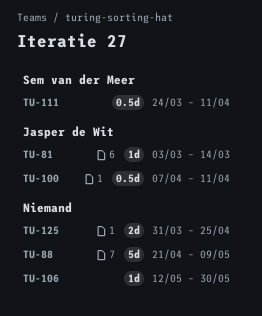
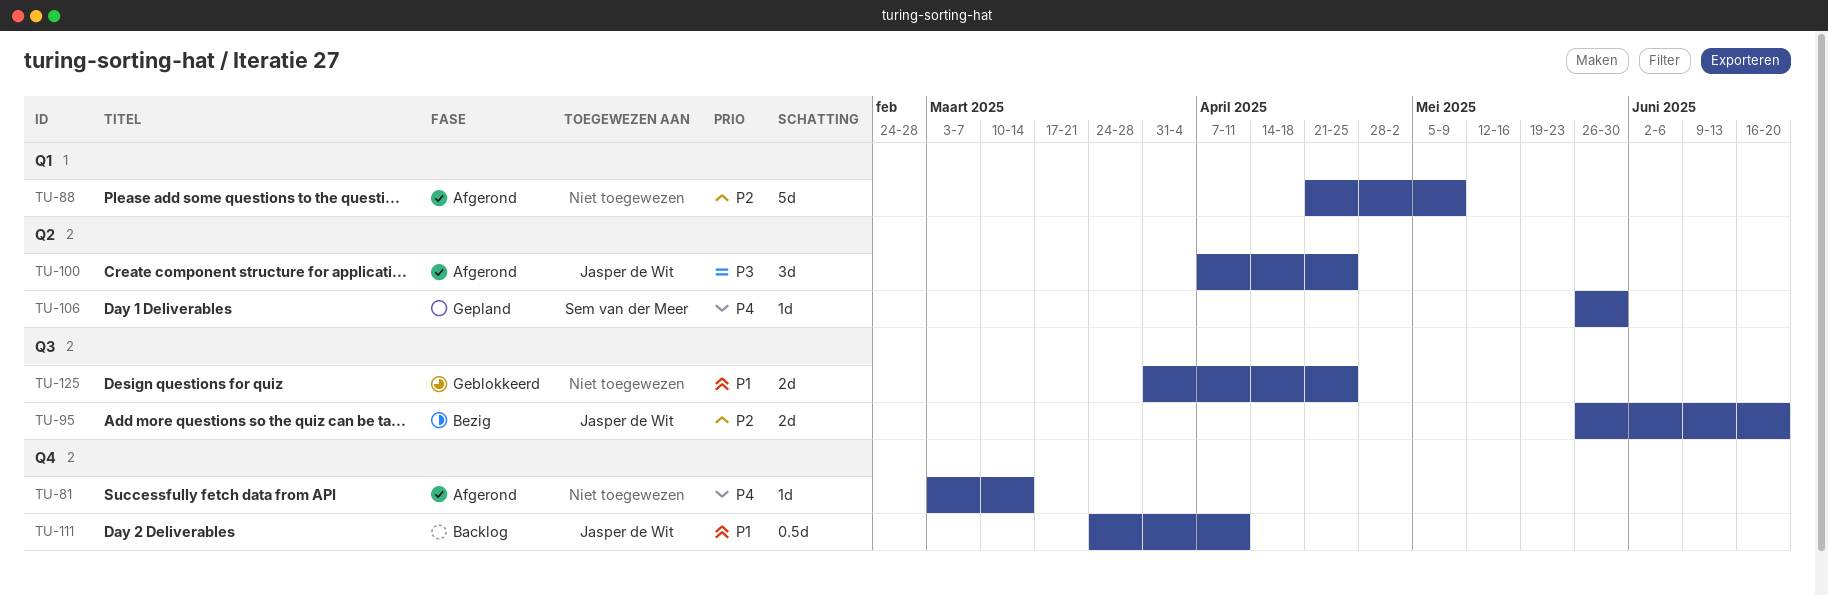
TU-81, owner: Jasper de Wit -> none
TU-95: none -> present
TU-100, estimate: 0.5d -> 3d
TU-100, due: Apr 11 -> Apr 25
TU-106, owner: none -> Sem van der Meer
TU-106, start: May 12 -> May 26
TU-111, owner: Sem van der Meer -> Jasper de Wit

